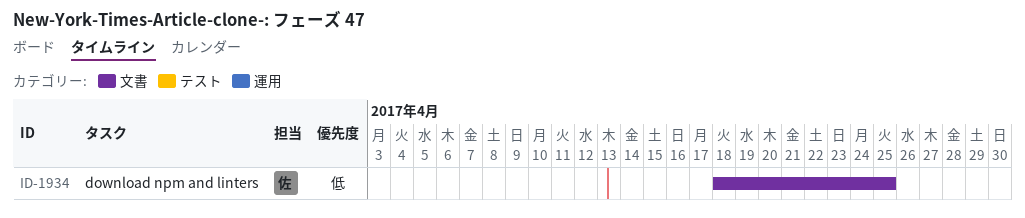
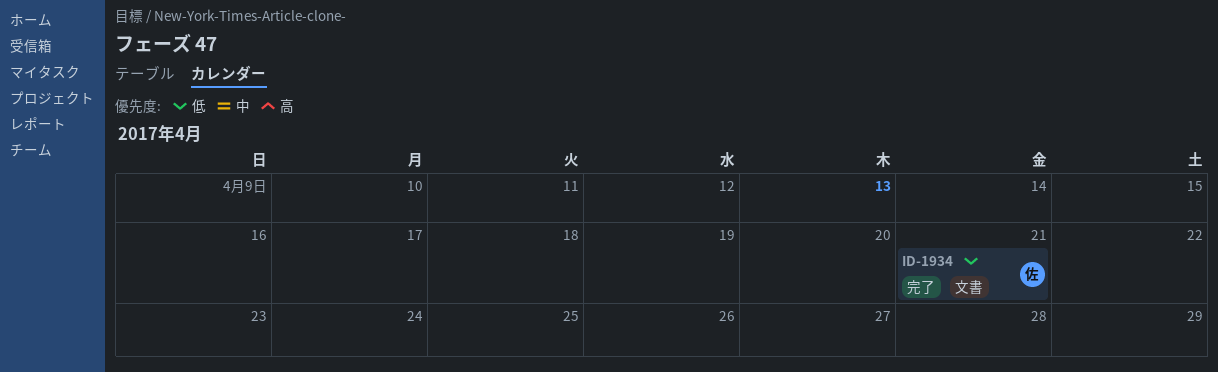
ID-1934, due: Apr 25 -> Apr 21

